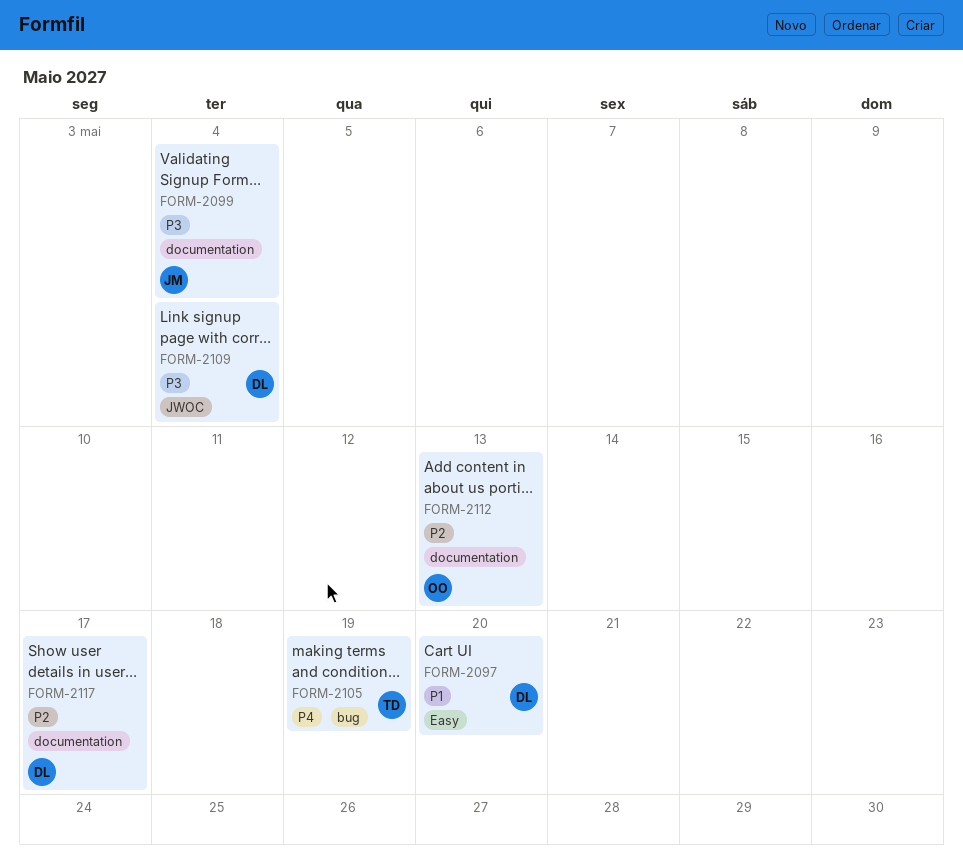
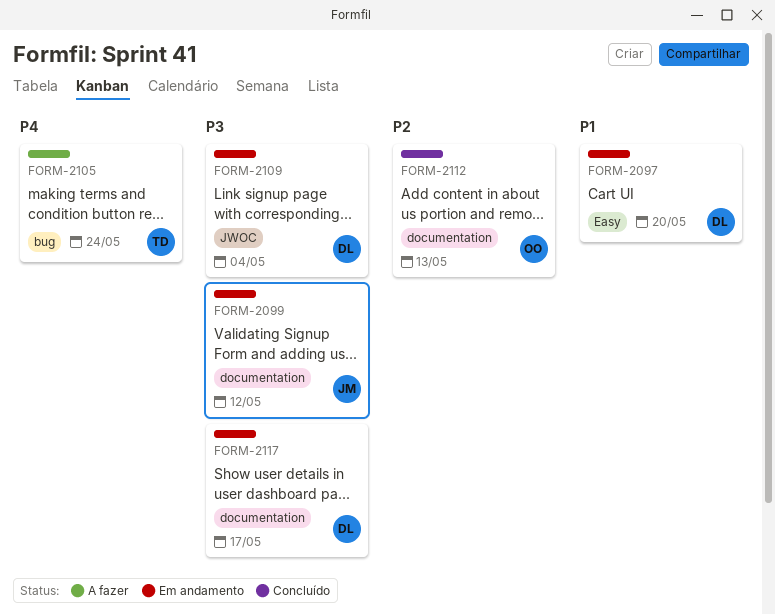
FORM-2099, due: May 4 -> May 12
FORM-2105, due: May 19 -> May 24
FORM-2117, priority: P2 -> P3

